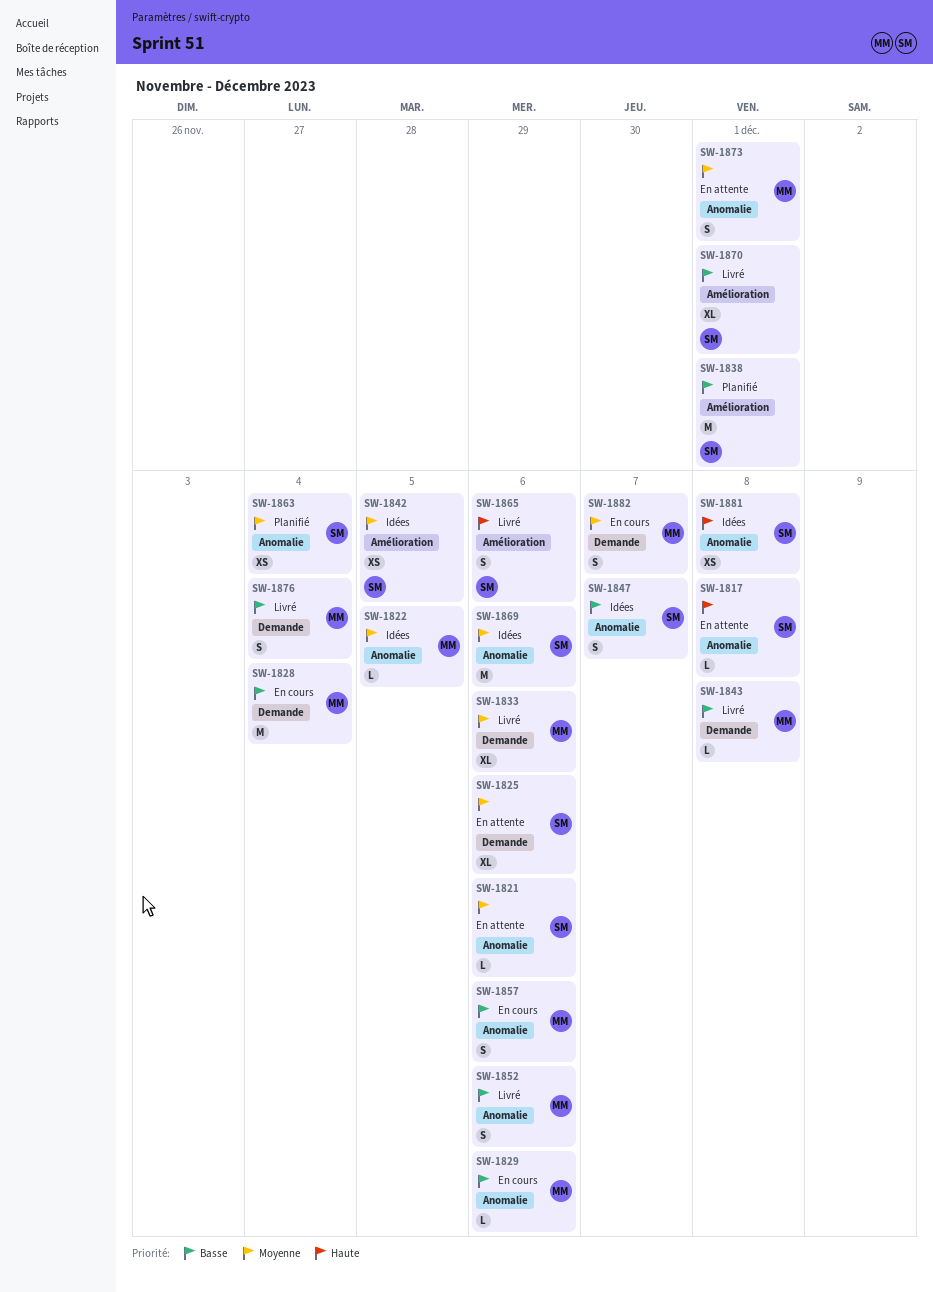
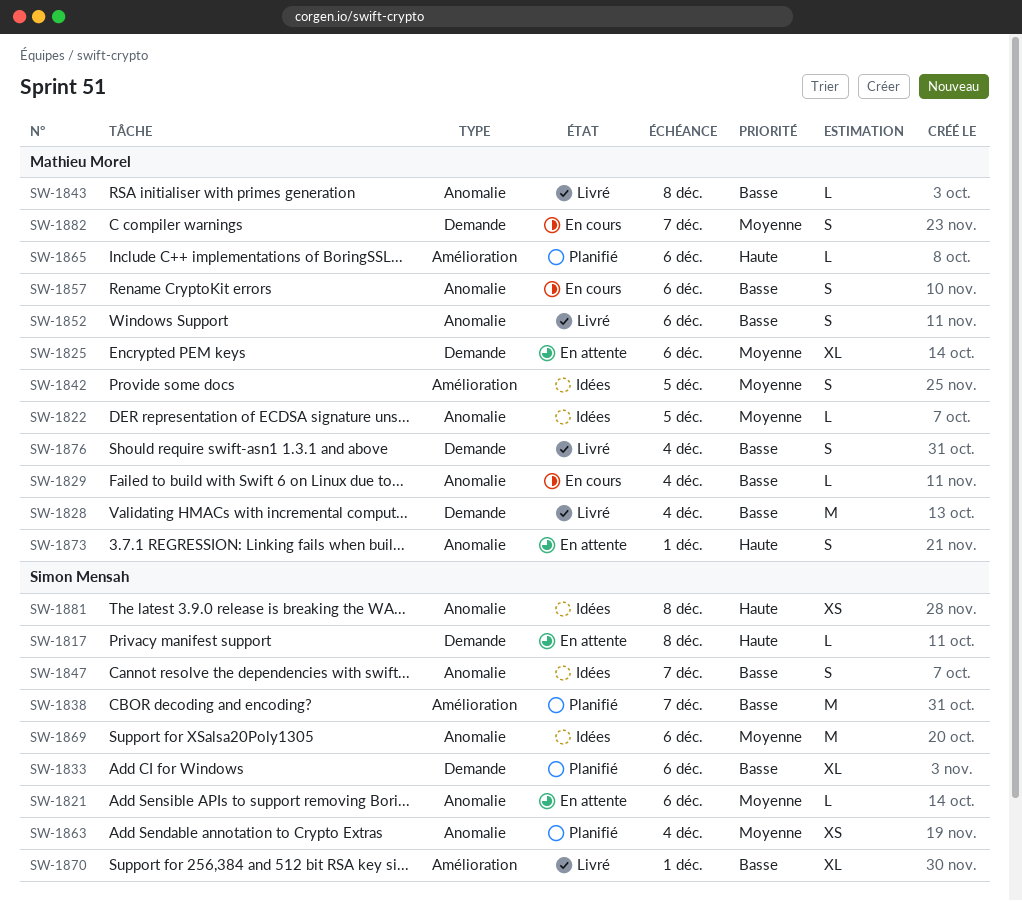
SW-1817, label: Anomalie -> Demande
SW-1825, owner: Simon Mensah -> Mathieu Morel
SW-1828, status: En cours -> Livré
SW-1829, due: Dec 6 -> Dec 4
SW-1833, status: Livré -> Planifié
SW-1833, owner: Mathieu Morel -> Simon Mensah
SW-1833, priority: Moyenne -> Basse
SW-1838, due: Dec 1 -> Dec 7
SW-1842, owner: Simon Mensah -> Mathieu Morel
SW-1842, estimate: XS -> S
SW-1843, label: Demande -> Anomalie
SW-1865, status: Livré -> Planifié
SW-1865, owner: Simon Mensah -> Mathieu Morel
SW-1865, estimate: S -> L
SW-1873, priority: Moyenne -> Haute

